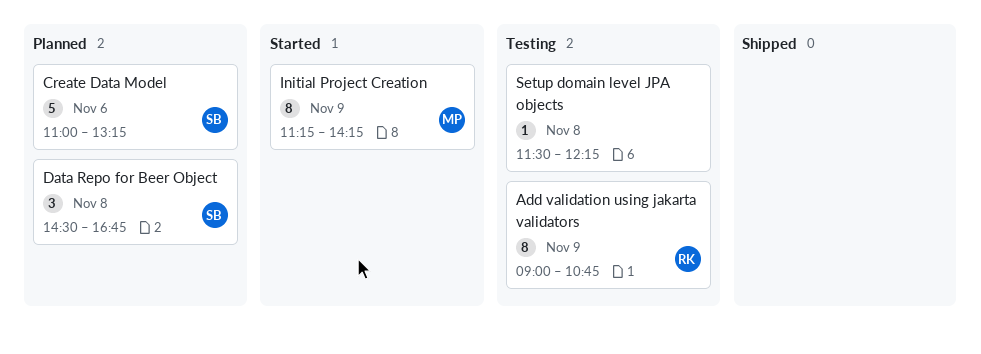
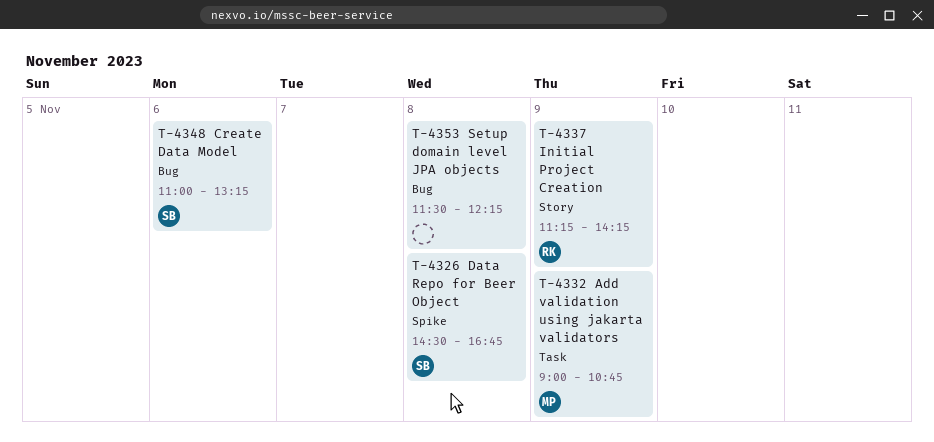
Add validation using jakarta validators, owner: RK -> MP
Initial Project Creation, owner: MP -> RK

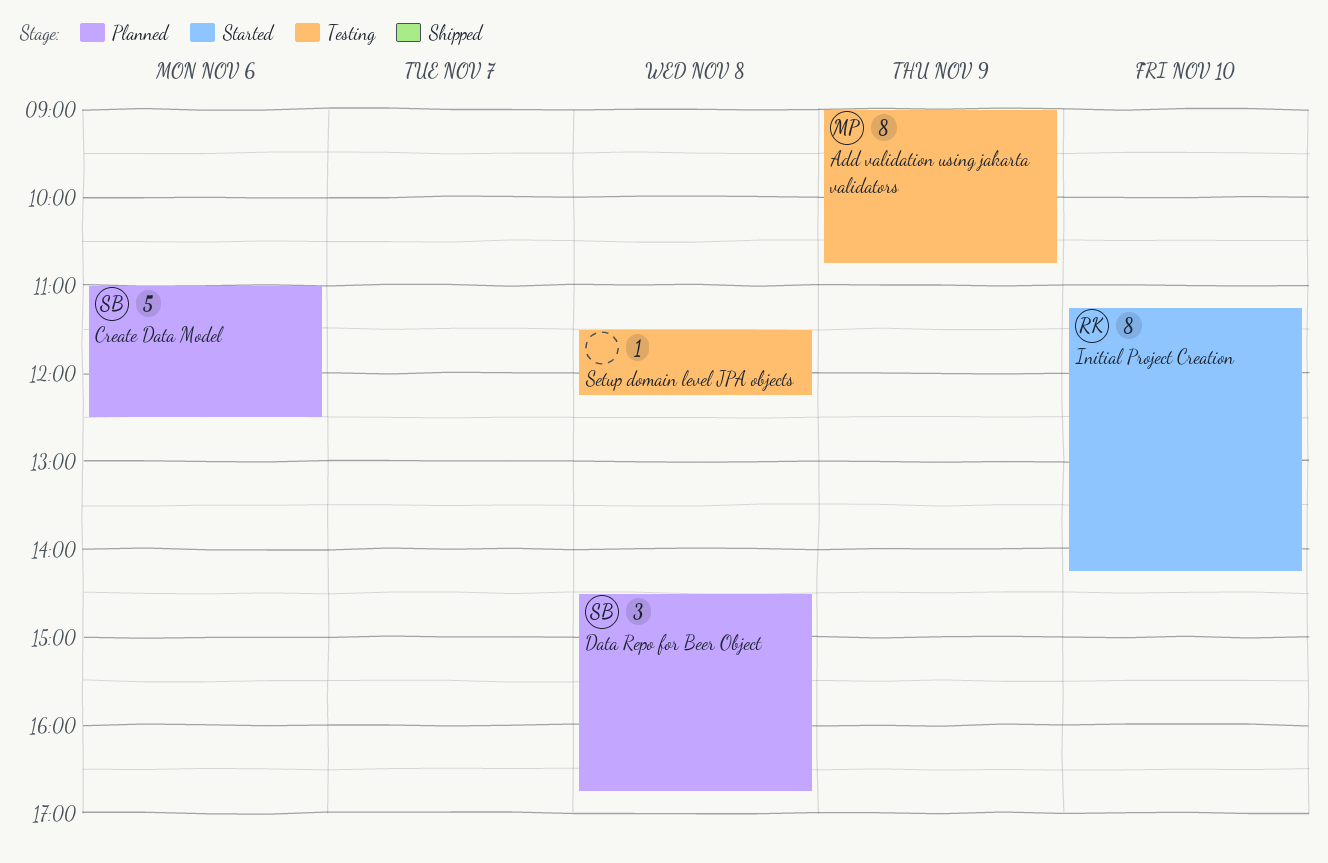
Create Data Model, ends: 13:15 -> 12:30
Initial Project Creation, day: Nov 9 -> Nov 10

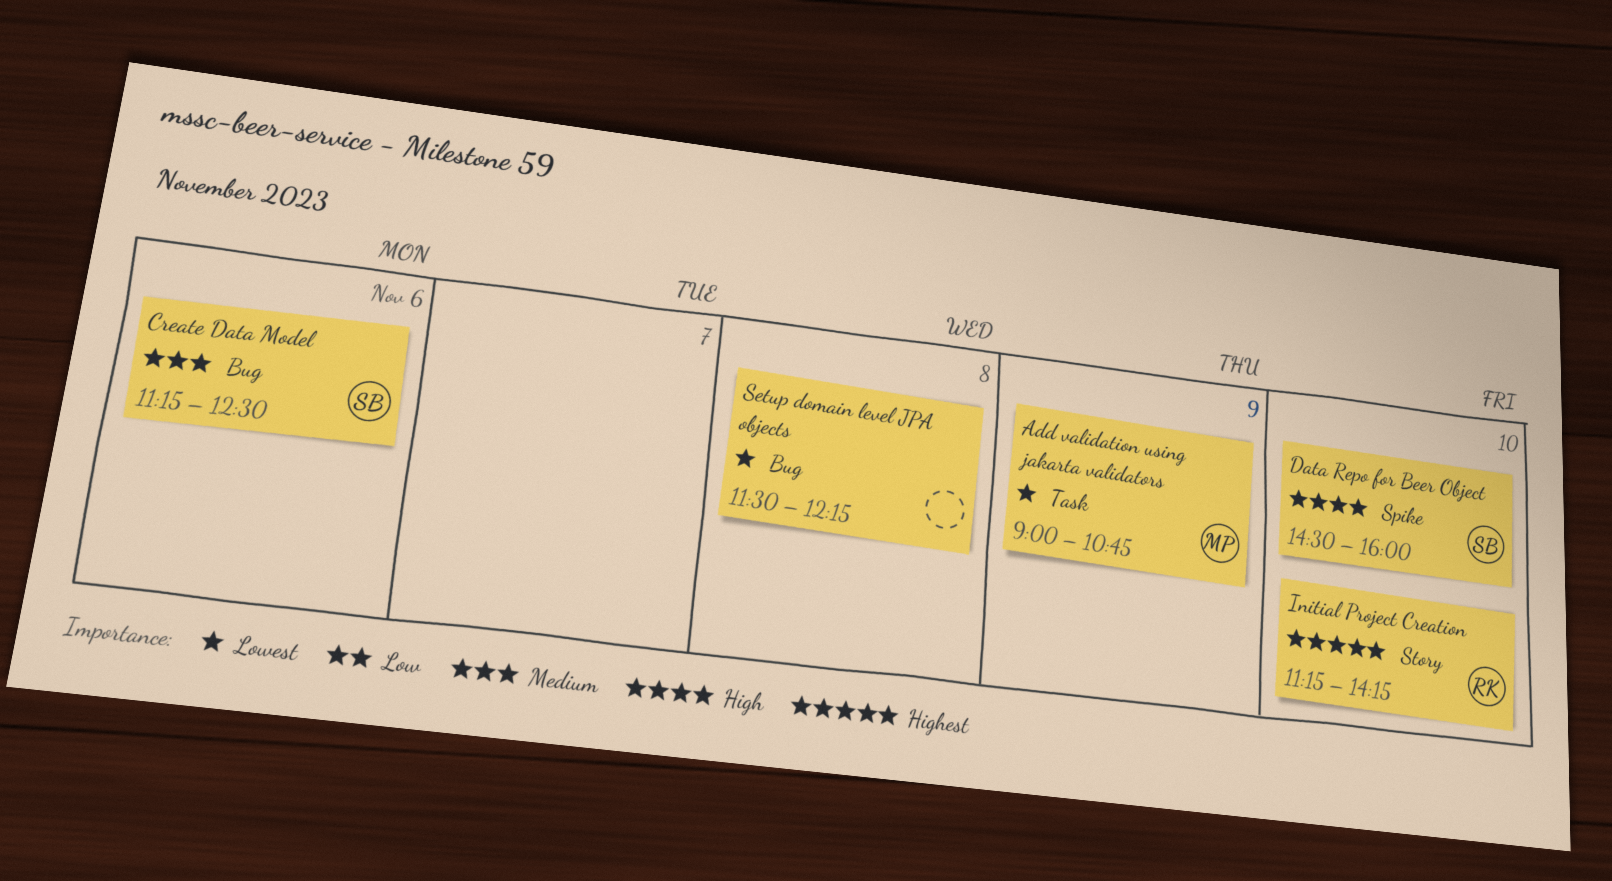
Create Data Model, begins: 11:00 -> 11:15
Data Repo for Beer Object, day: Nov 8 -> Nov 10
Data Repo for Beer Object, ends: 16:45 -> 16:00

